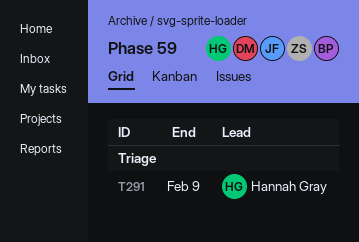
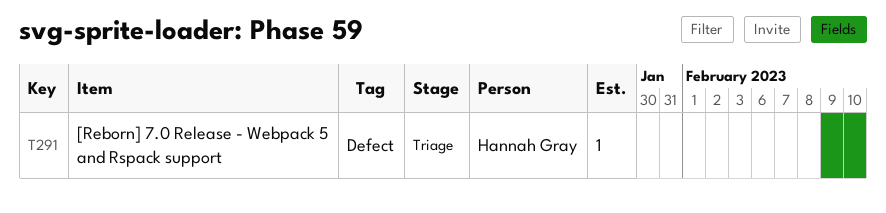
T291, due: Feb 9 -> Feb 10

